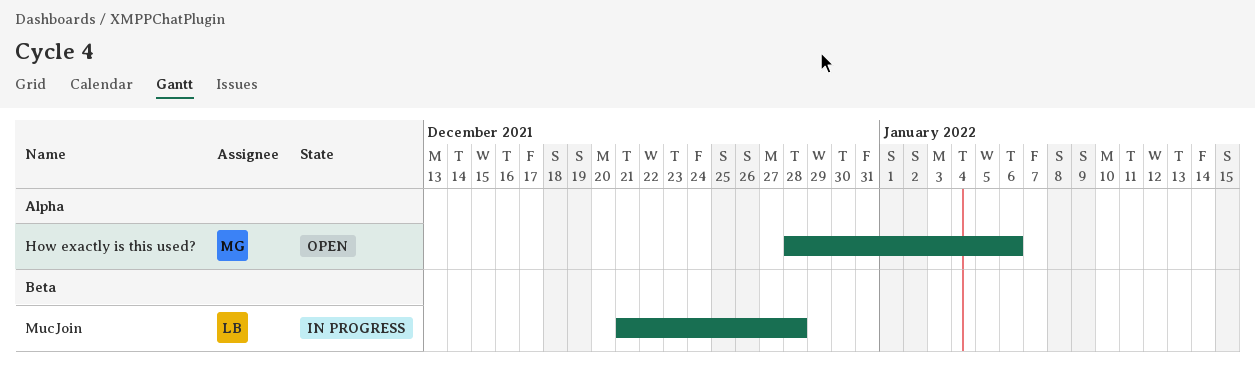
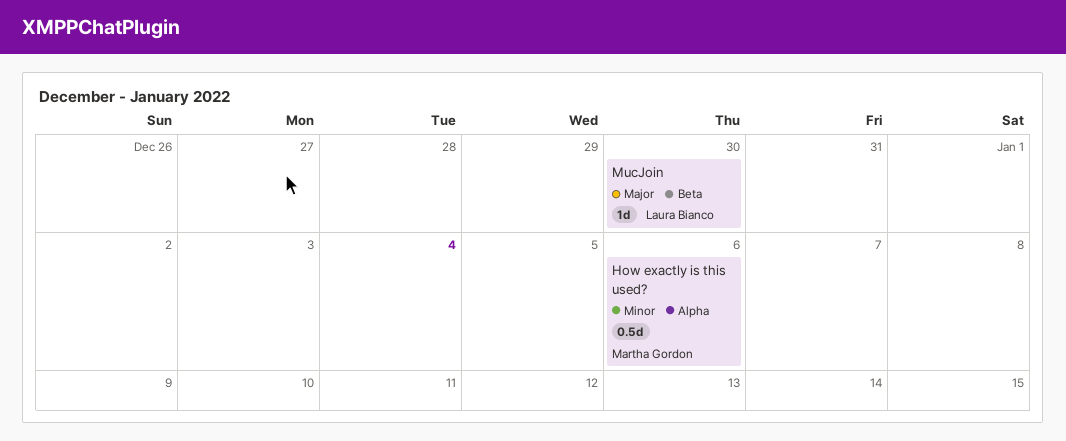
MucJoin, due: Dec 28 -> Dec 30

